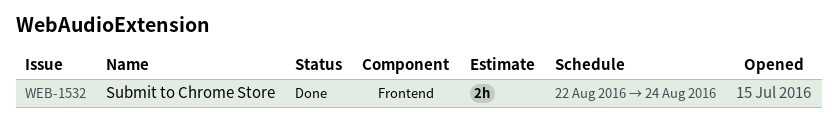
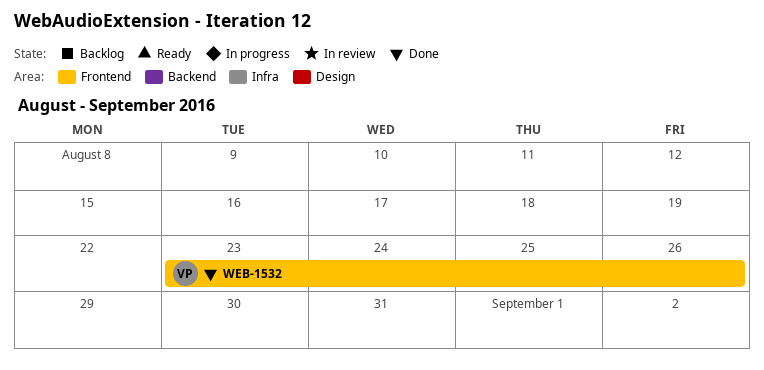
WEB-1532, start: Aug 22 -> Aug 23
WEB-1532, due: Aug 24 -> Aug 26

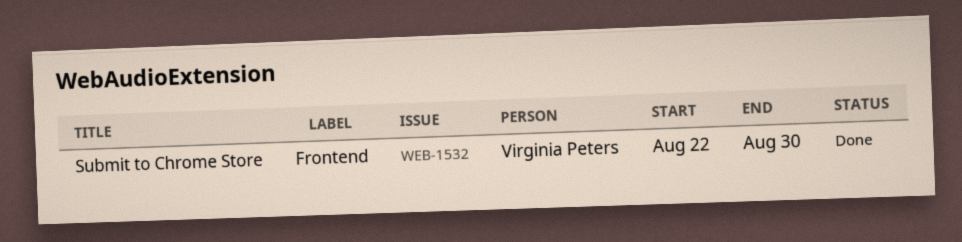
WEB-1532, start: Aug 23 -> Aug 22
WEB-1532, due: Aug 26 -> Aug 30

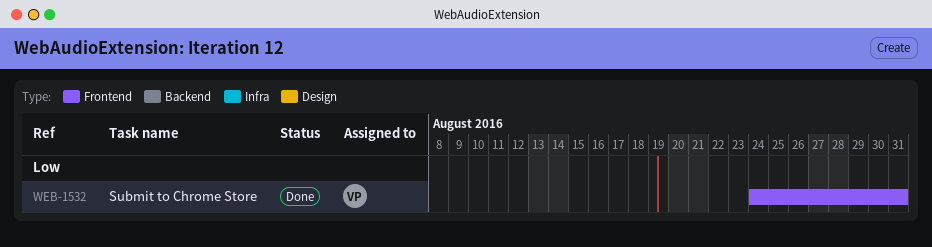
WEB-1532, start: Aug 22 -> Aug 24
WEB-1532, due: Aug 30 -> Aug 31

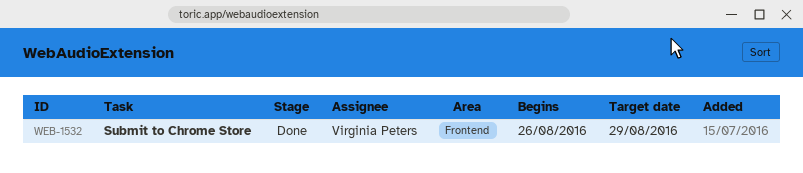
WEB-1532, start: Aug 24 -> Aug 26
WEB-1532, due: Aug 31 -> Aug 29

